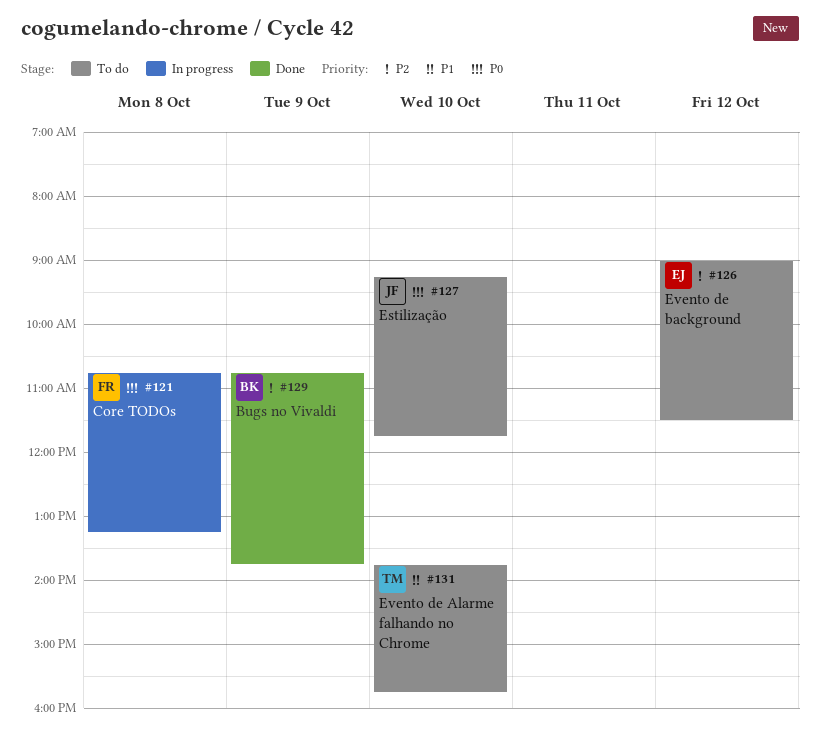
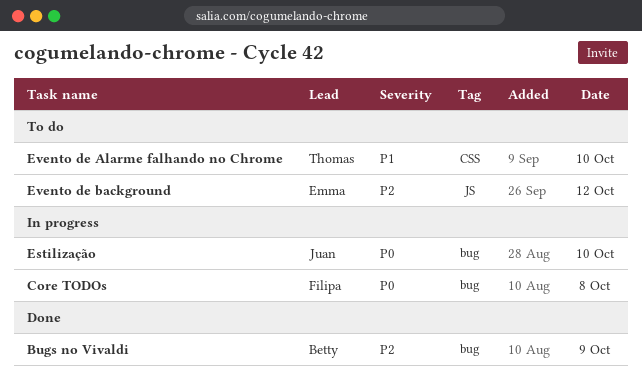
Estilização, status: To do -> In progress

